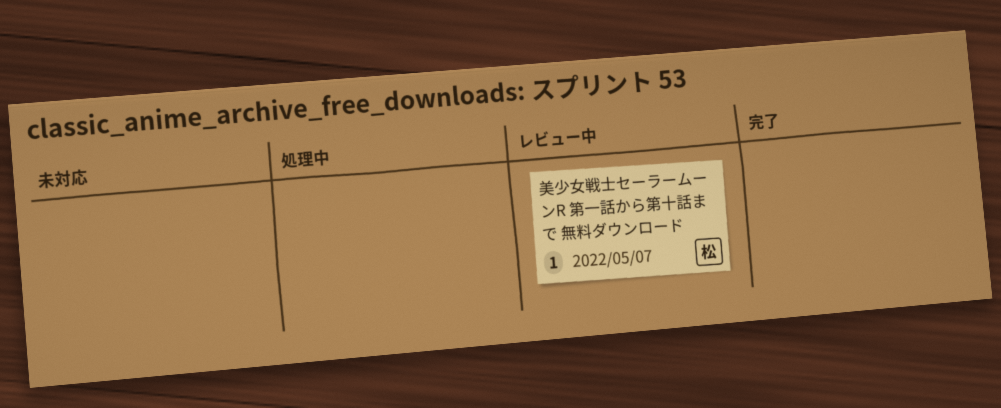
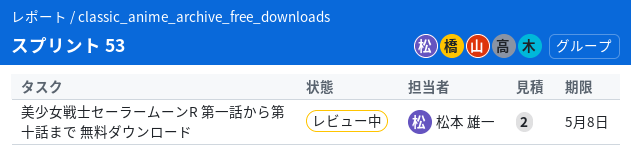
美少女戦士セーラームーンR 第一話から第十話まで 無料ダウンロード, estimate: 1 -> 2
美少女戦士セーラームーンR 第一話から第十話まで 無料ダウンロード, due: May 7 -> May 8

